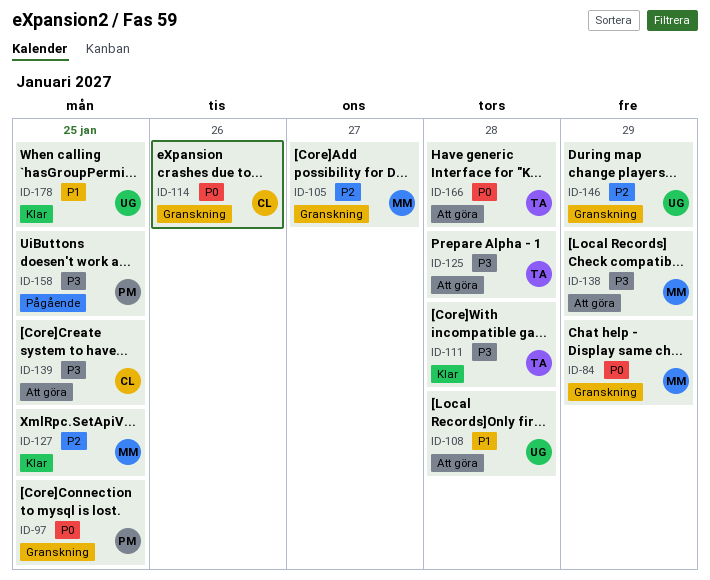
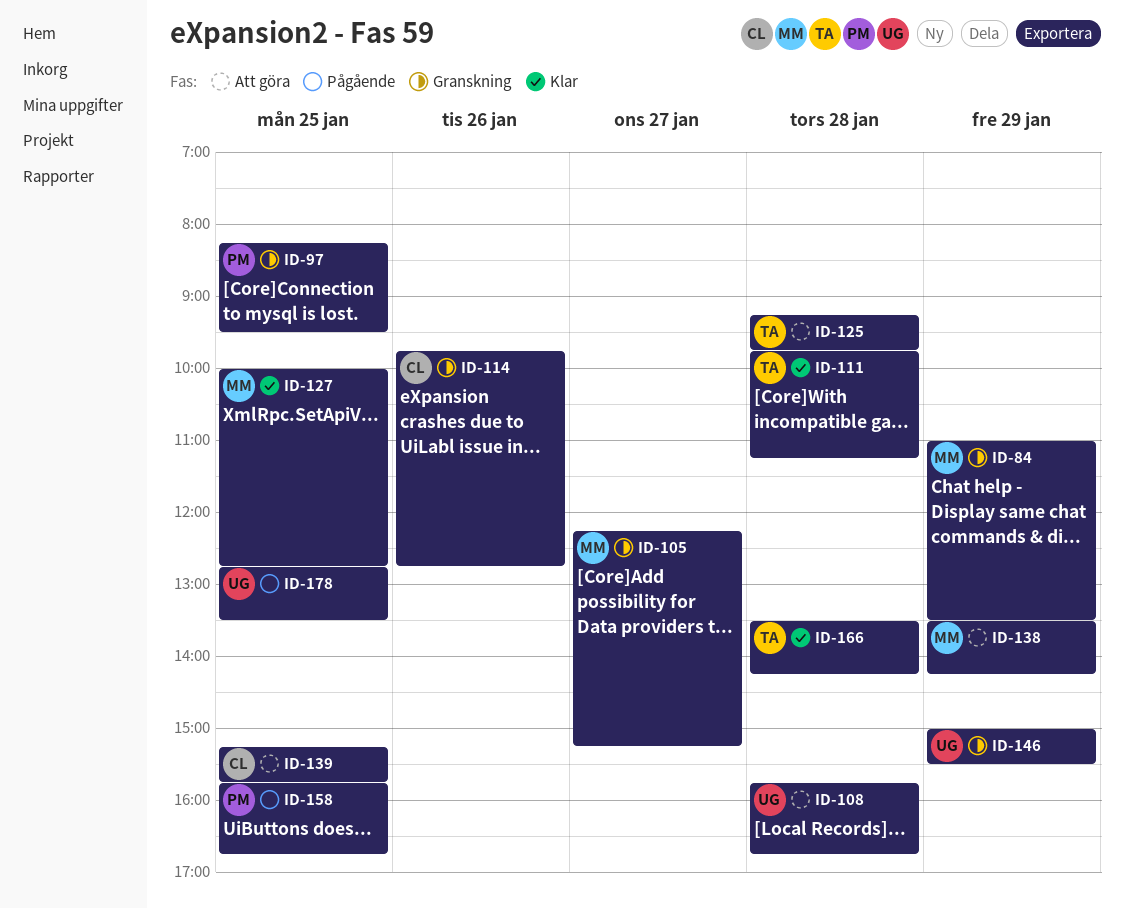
ID-166, status: Att göra -> Klar
ID-178, status: Klar -> Pågående

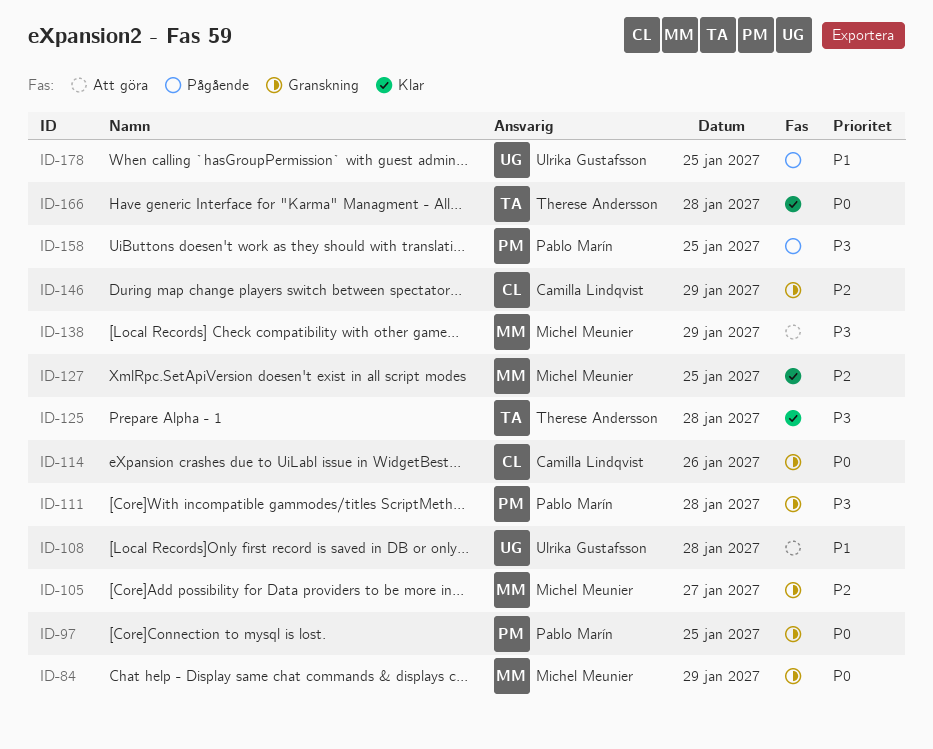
ID-111, status: Klar -> Granskning
ID-111, owner: Therese Andersson -> Pablo Marín
ID-125, status: Att göra -> Klar
ID-139: present -> none
ID-146, owner: Ulrika Gustafsson -> Camilla Lindqvist

